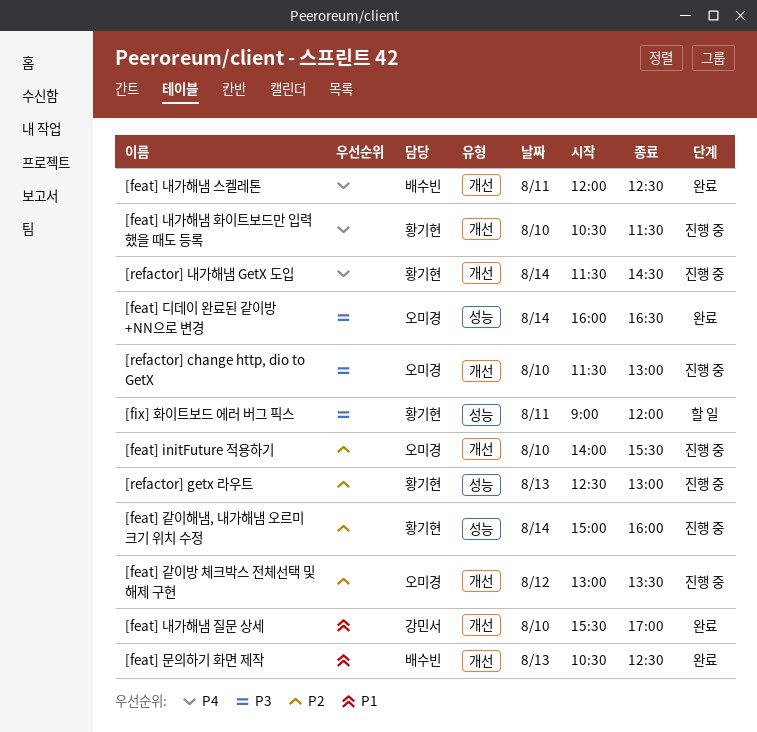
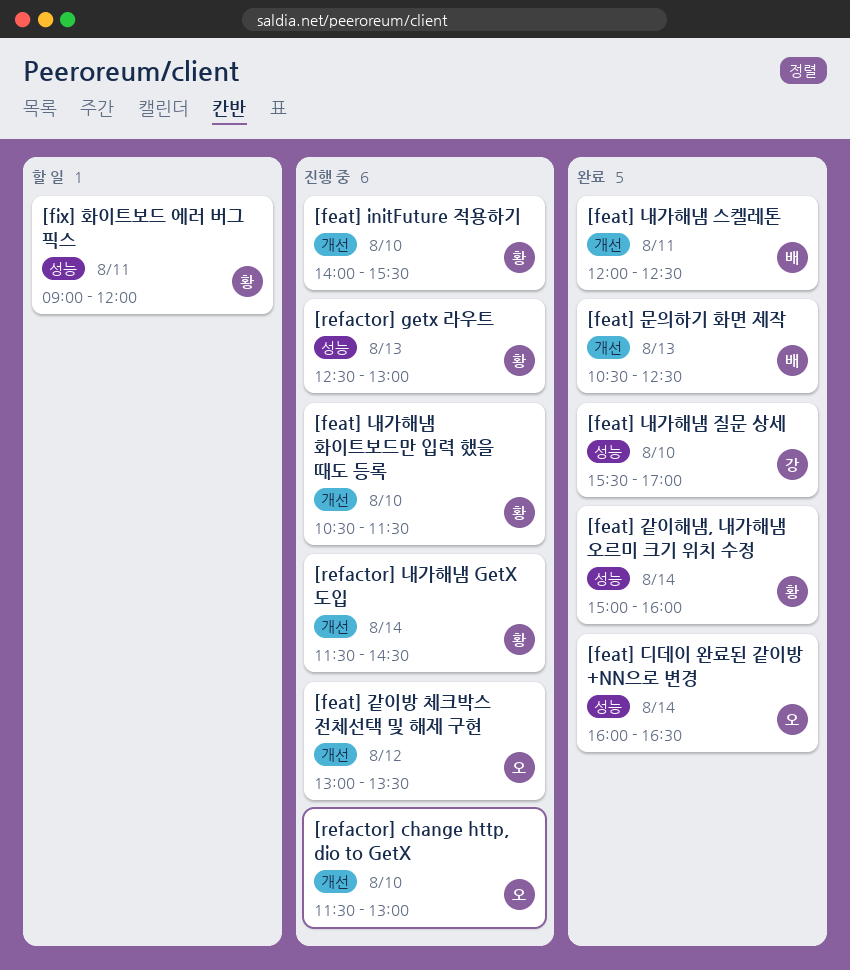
[feat] initFuture 적용하기, owner: 오미경 -> 황기현
[feat] 같이해냄, 내가해냄 오르미 크기 위치 수정, status: 진행 중 -> 완료
[feat] 내가해냄 질문 상세, label: 개선 -> 성능

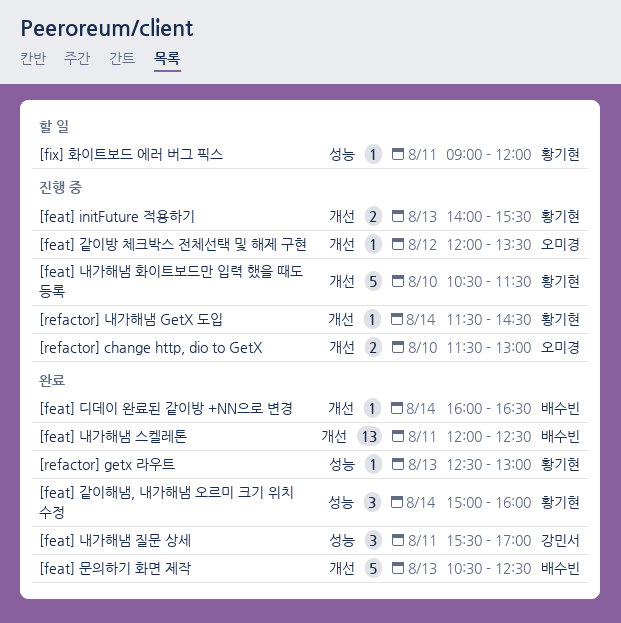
[feat] initFuture 적용하기, day: Aug 10 -> Aug 13
[feat] 같이방 체크박스 전체선택 및 해제 구현, begins: 13:00 -> 12:00
[feat] 내가해냄 질문 상세, day: Aug 10 -> Aug 11
[feat] 디데이 완료된 같이방 +NN으로 변경, owner: 오미경 -> 배수빈
[feat] 디데이 완료된 같이방 +NN으로 변경, label: 성능 -> 개선
[refactor] getx 라우트, status: 진행 중 -> 완료

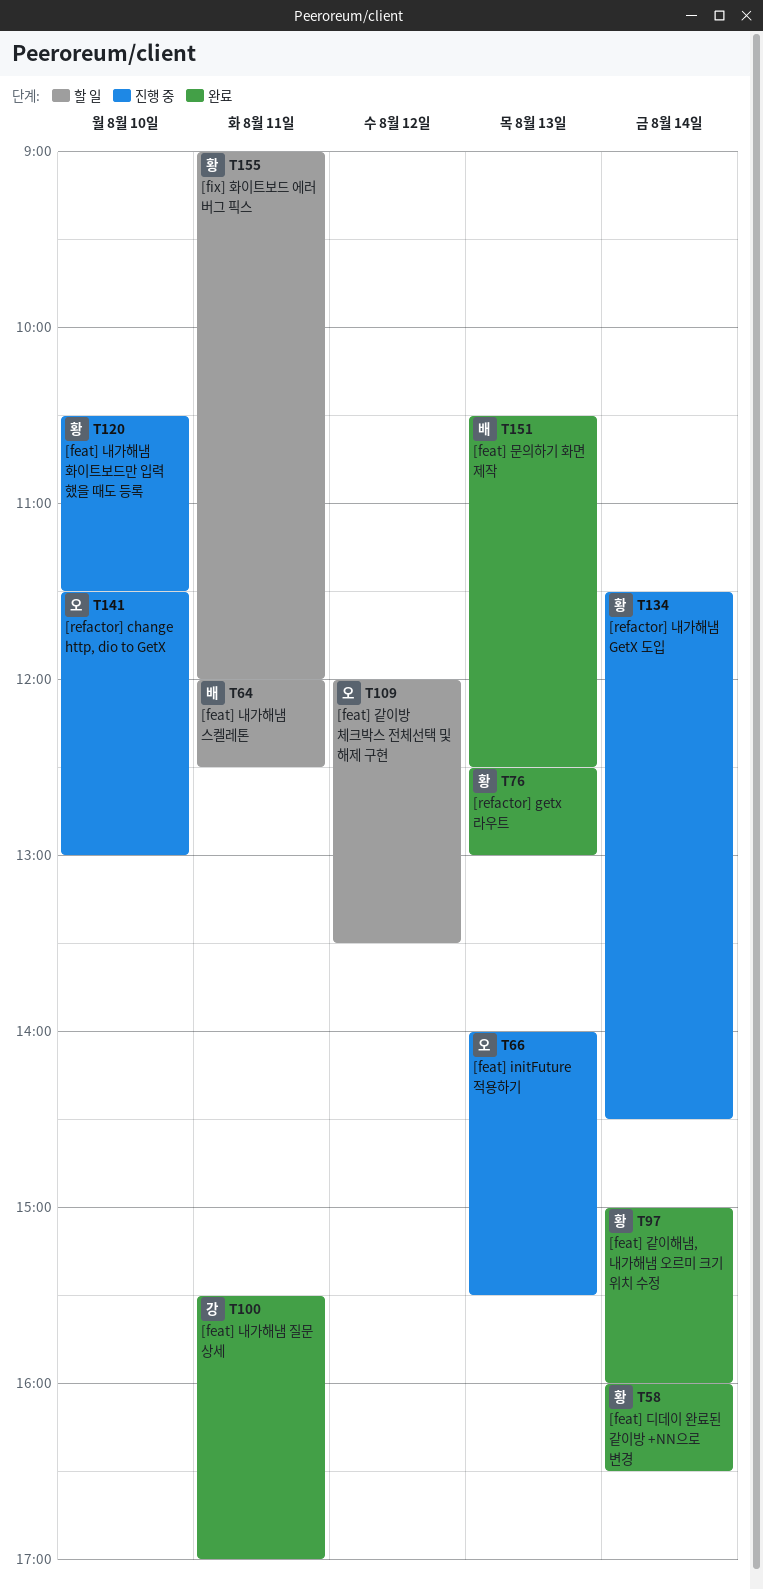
[feat] initFuture 적용하기, owner: 황기현 -> 오미경
[feat] 같이방 체크박스 전체선택 및 해제 구현, status: 진행 중 -> 할 일
[feat] 내가해냄 스켈레톤, status: 완료 -> 할 일
[feat] 디데이 완료된 같이방 +NN으로 변경, owner: 배수빈 -> 황기현

